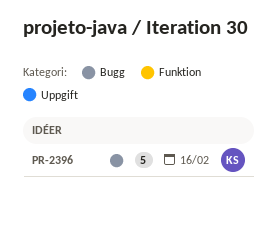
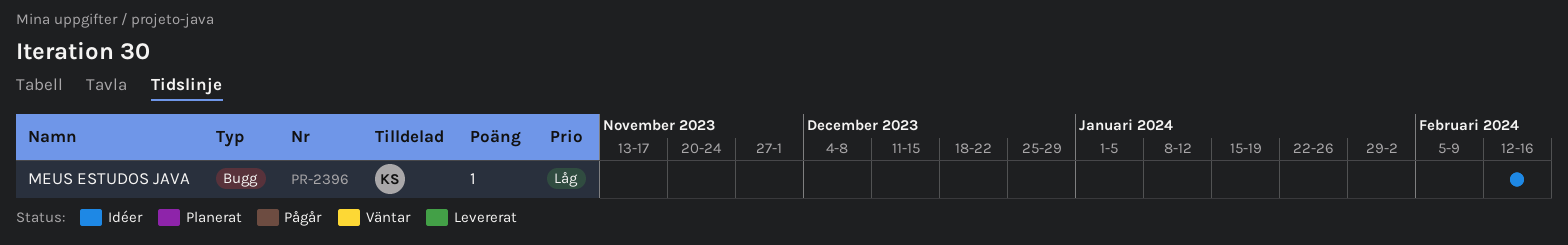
PR-2396, estimate: 5 -> 1

